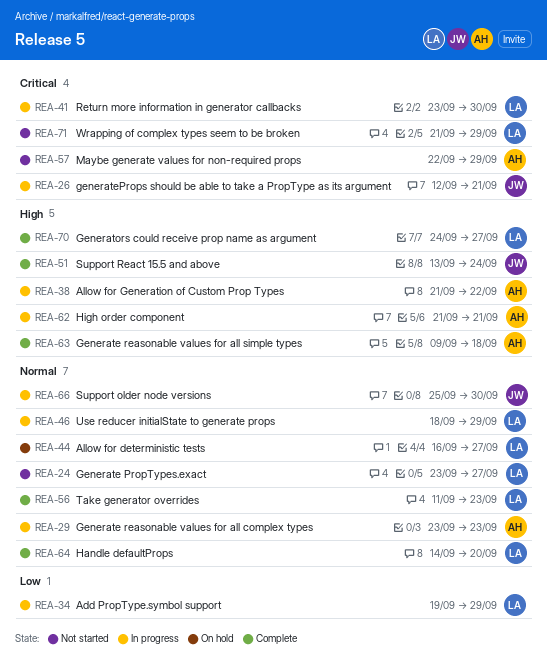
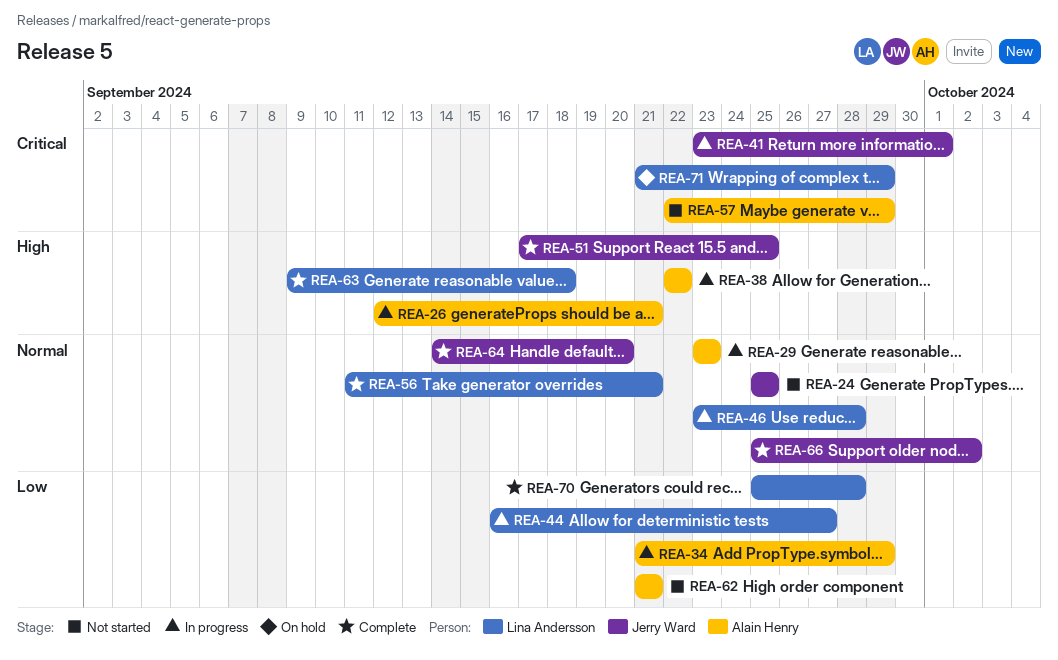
REA-24, owner: Lina Andersson -> Jerry Ward
REA-24, start: Sep 23 -> Sep 25
REA-24, due: Sep 27 -> Sep 25
REA-26, owner: Jerry Ward -> Alain Henry
REA-26, priority: Critical -> High
REA-34, owner: Lina Andersson -> Alain Henry
REA-34, start: Sep 19 -> Sep 21
REA-38, start: Sep 21 -> Sep 22
REA-41, owner: Lina Andersson -> Jerry Ward
REA-41, due: Sep 30 -> Oct 1
REA-44, status: On hold -> In progress
REA-44, priority: Normal -> Low
REA-46, start: Sep 18 -> Sep 23
REA-46, due: Sep 29 -> Sep 28
REA-51, start: Sep 13 -> Sep 17
REA-51, due: Sep 24 -> Sep 25
REA-56, due: Sep 23 -> Sep 21
REA-62, status: In progress -> Not started
REA-62, priority: High -> Low
REA-63, owner: Alain Henry -> Lina Andersson
REA-64, owner: Lina Andersson -> Jerry Ward
REA-66, status: In progress -> Complete
REA-66, due: Sep 30 -> Oct 2
REA-70, priority: High -> Low
REA-70, start: Sep 24 -> Sep 25
REA-70, due: Sep 27 -> Sep 28
REA-71, status: Not started -> On hold

